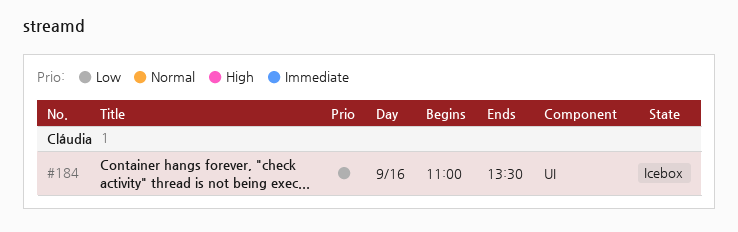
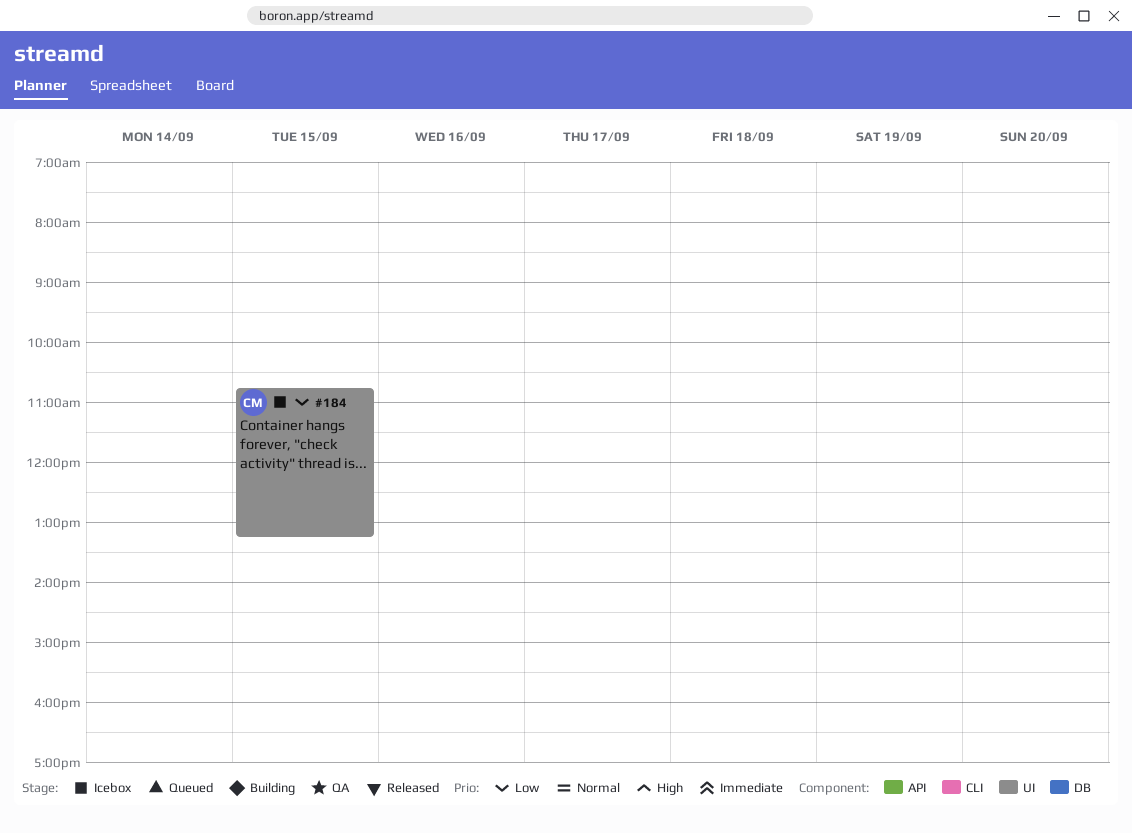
#184, day: Sep 16 -> Sep 15
#184, begins: 11:00 -> 10:45
#184, ends: 13:30 -> 13:15

